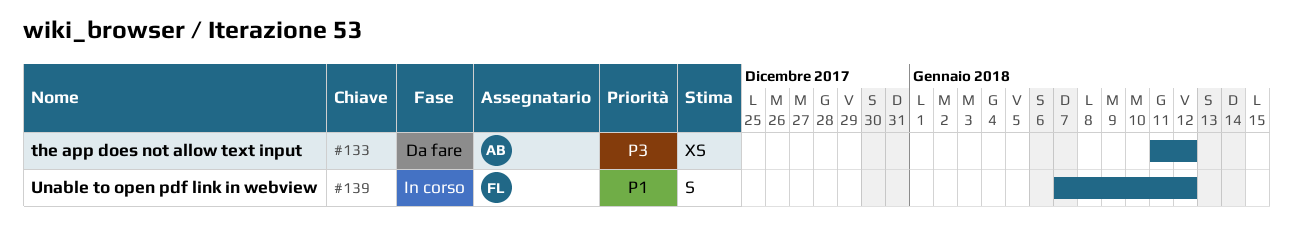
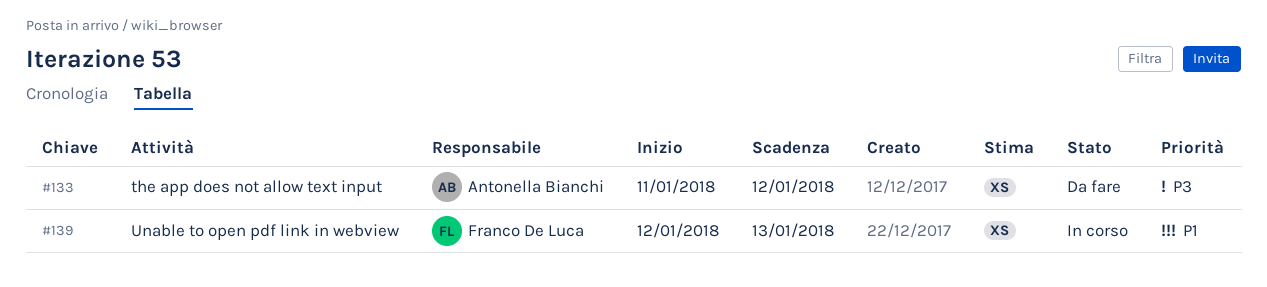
#139, estimate: S -> XS
#139, start: Jan 7 -> Jan 12
#139, due: Jan 12 -> Jan 13

